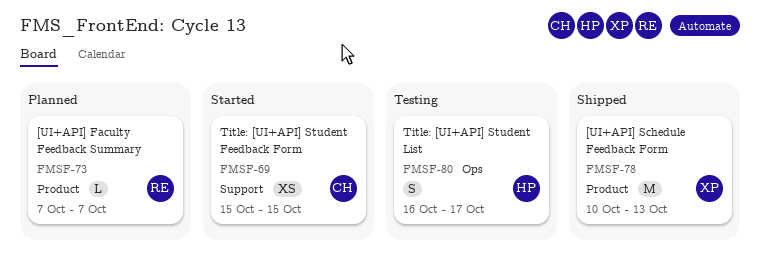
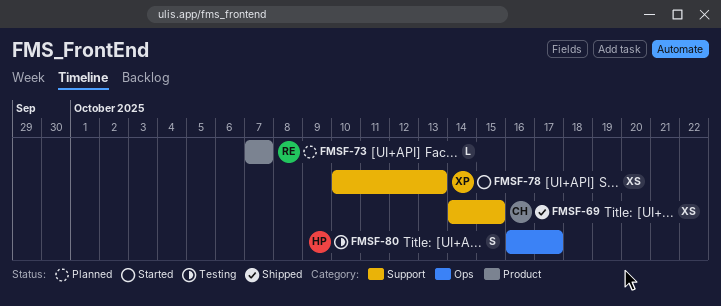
FMSF-69, status: Started -> Shipped
FMSF-69, start: Oct 15 -> Oct 14
FMSF-78, status: Shipped -> Started
FMSF-78, label: Product -> Support
FMSF-78, estimate: M -> XS

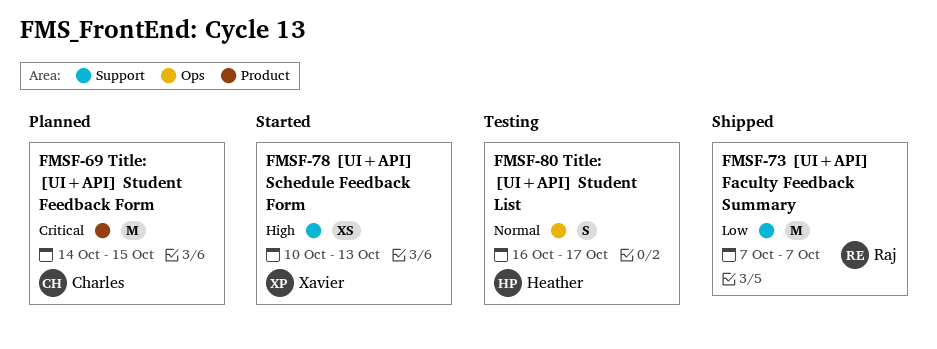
FMSF-69, status: Shipped -> Planned
FMSF-69, label: Support -> Product
FMSF-69, estimate: XS -> M
FMSF-73, status: Planned -> Shipped
FMSF-73, label: Product -> Support
FMSF-73, estimate: L -> M

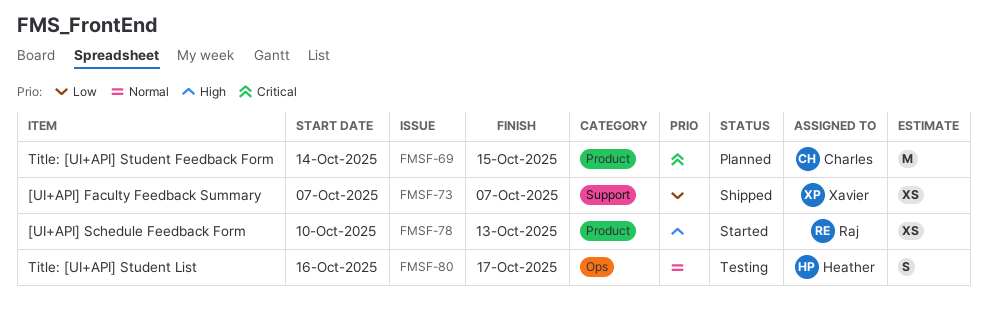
FMSF-73, owner: Raj -> Xavier
FMSF-73, estimate: M -> XS
FMSF-78, owner: Xavier -> Raj
FMSF-78, label: Support -> Product

